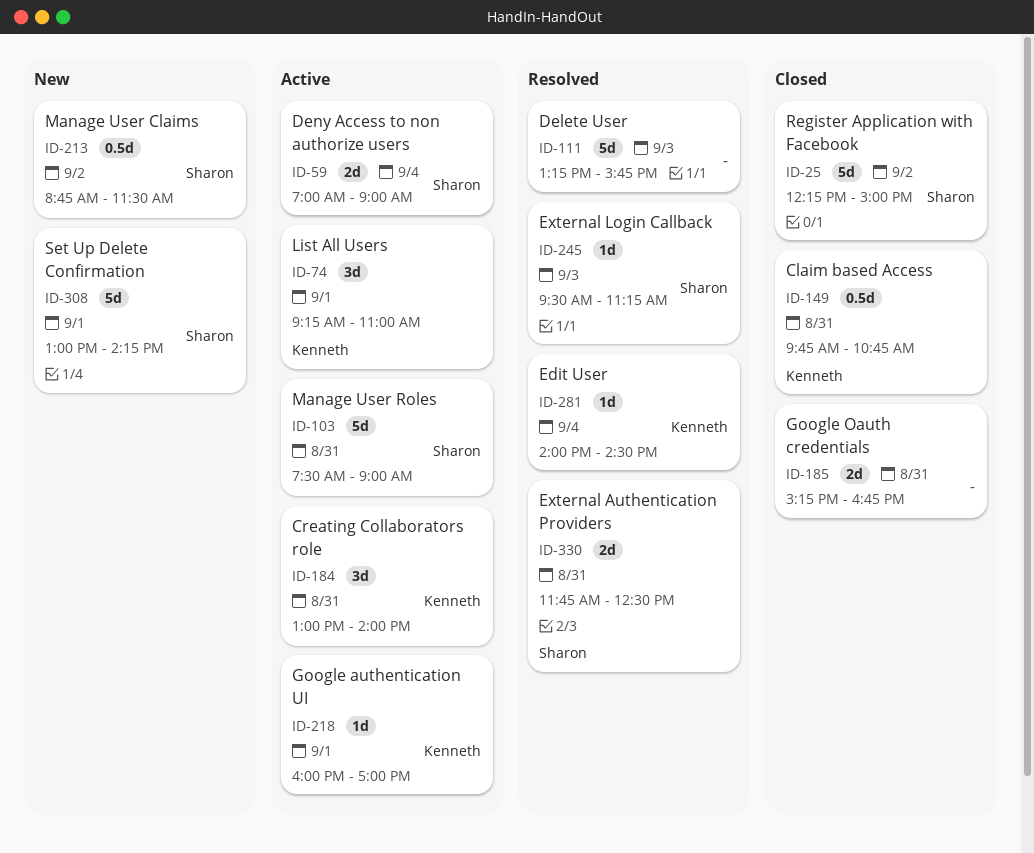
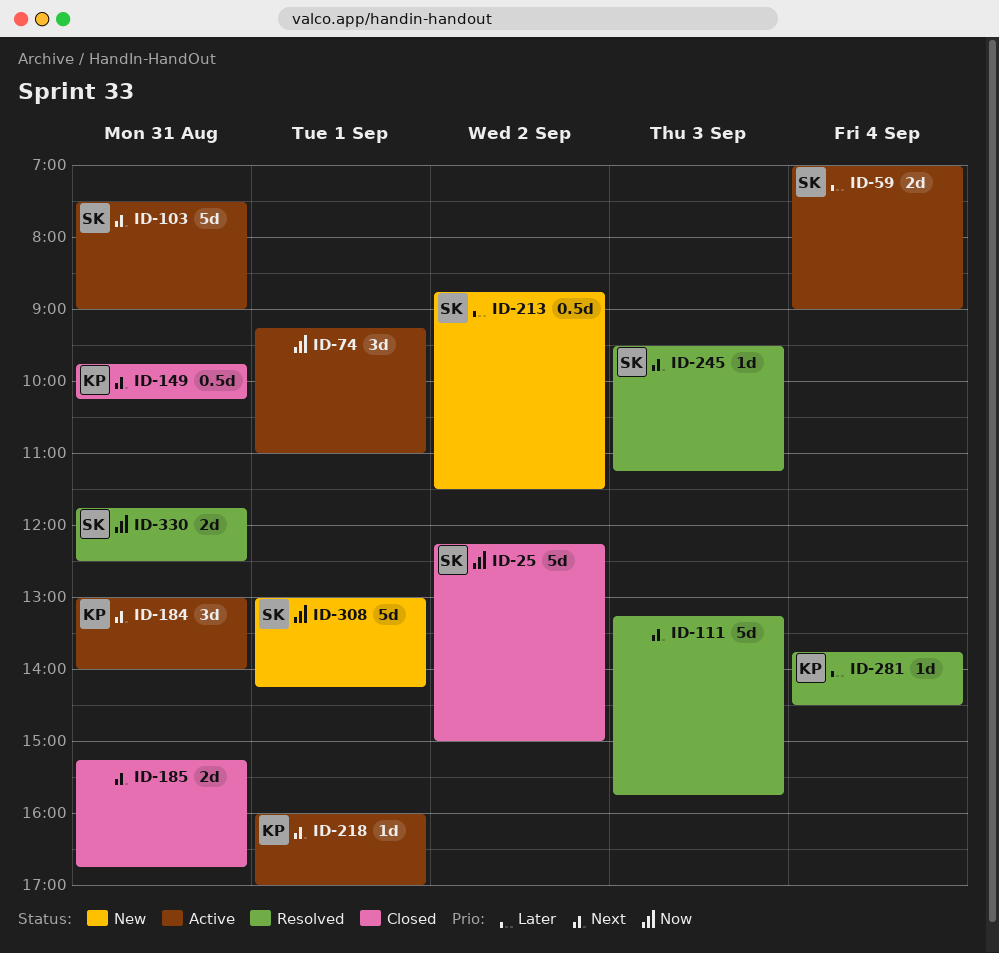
ID-74, owner: Kenneth -> none
ID-149, ends: 10:45 -> 10:15
ID-281, begins: 14:00 -> 13:45

